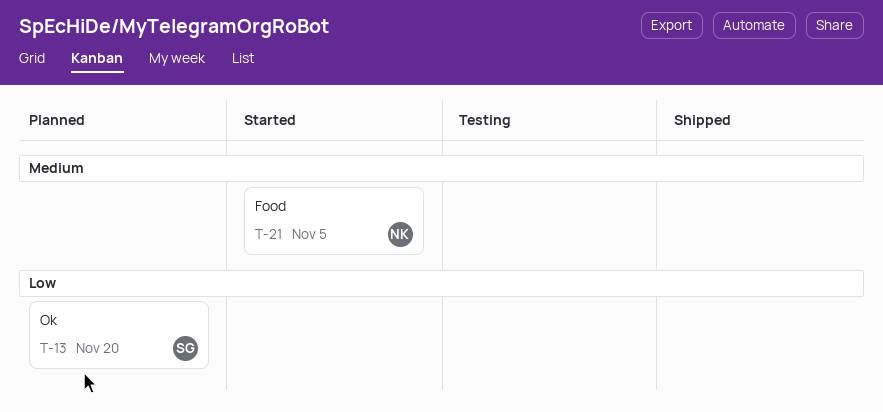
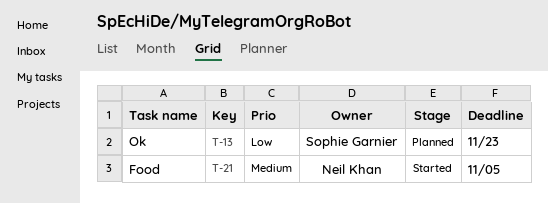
T-13, due: Nov 20 -> Nov 23

